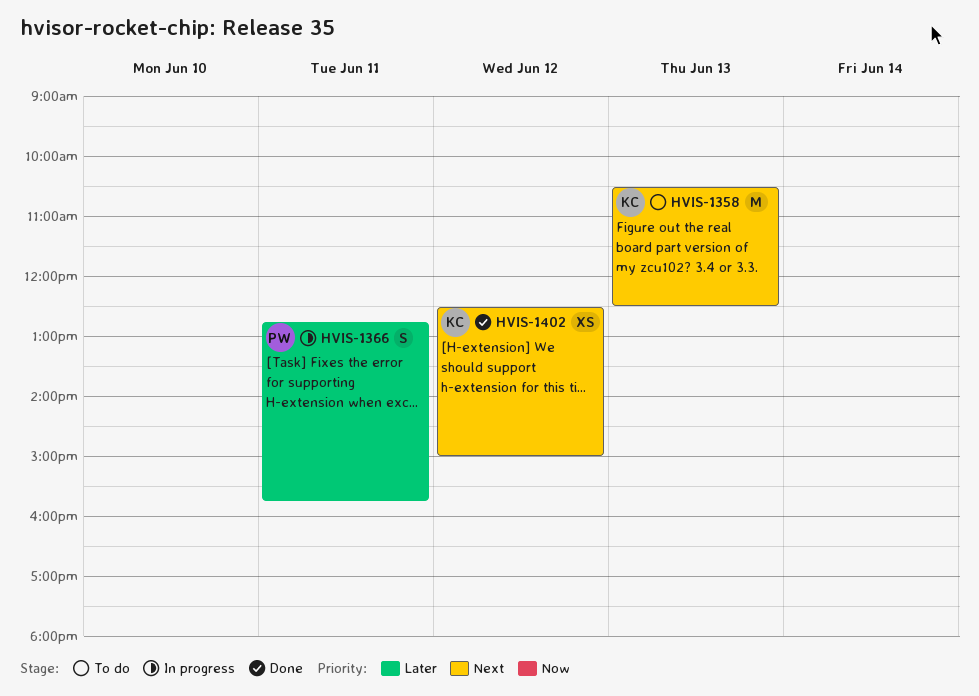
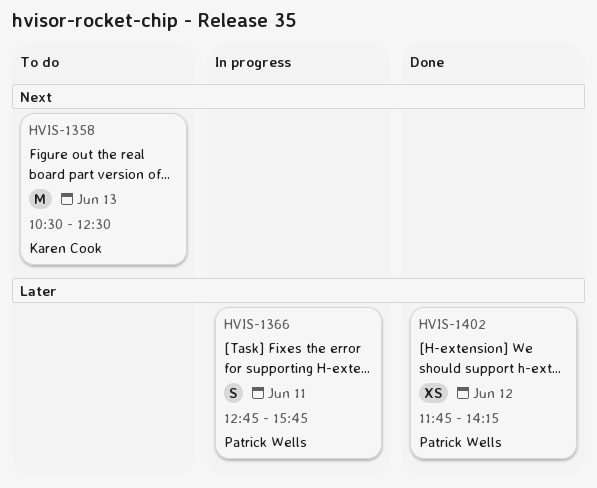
HVIS-1402, owner: Karen Cook -> Patrick Wells
HVIS-1402, priority: Next -> Later
HVIS-1402, begins: 12:30 -> 11:45
HVIS-1402, ends: 15:00 -> 14:15

